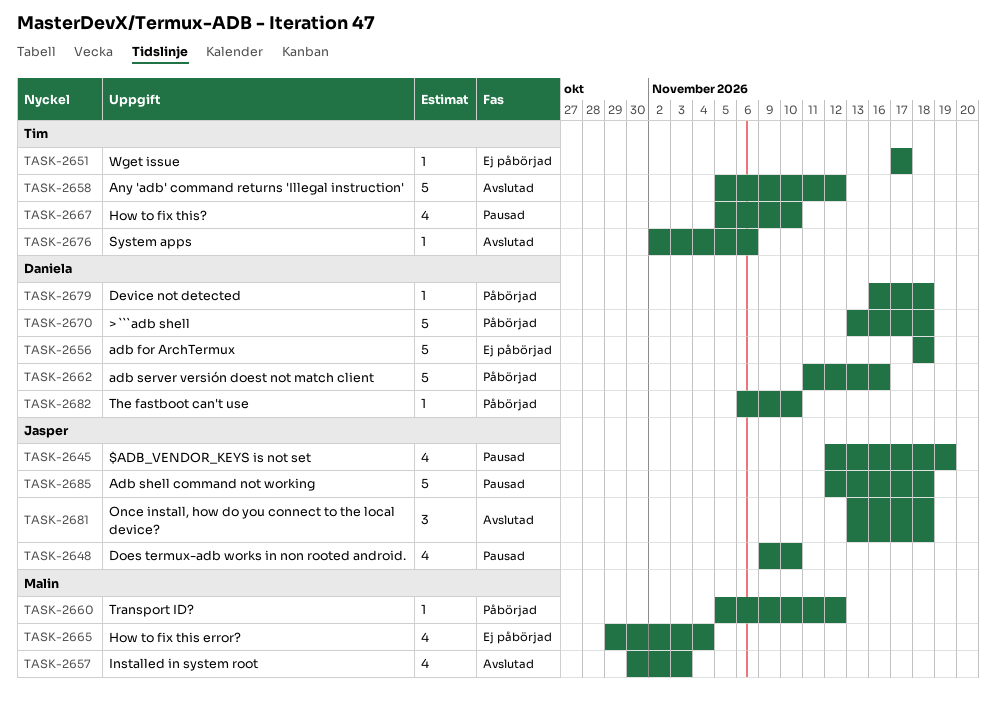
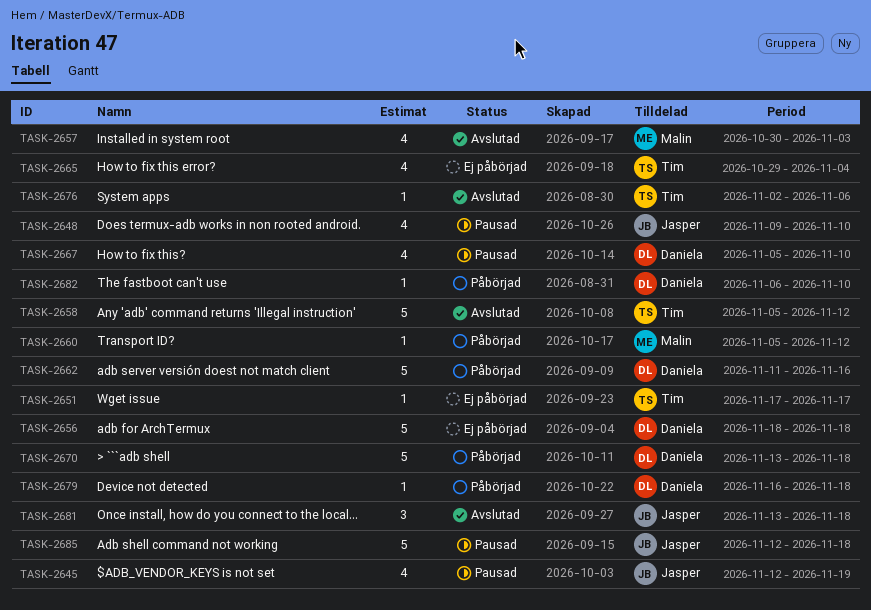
TASK-2665, owner: Malin -> Tim
TASK-2667, owner: Tim -> Daniela

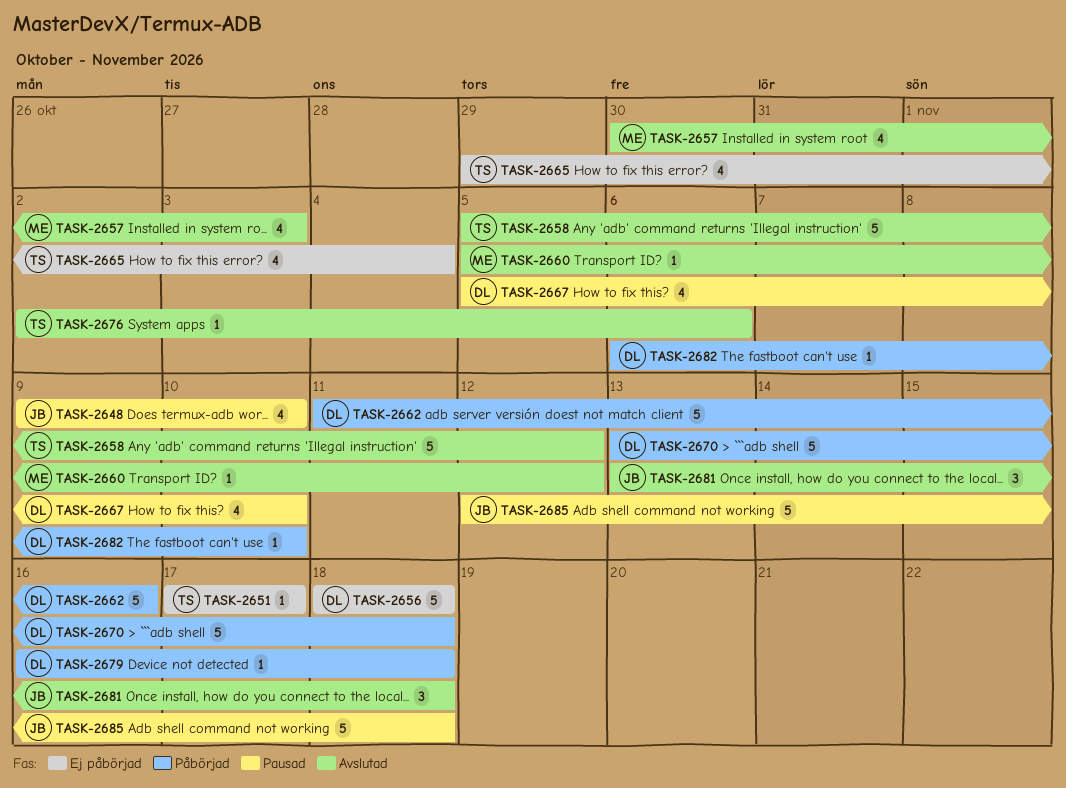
TASK-2645: present -> none
TASK-2660, status: Påbörjad -> Avslutad

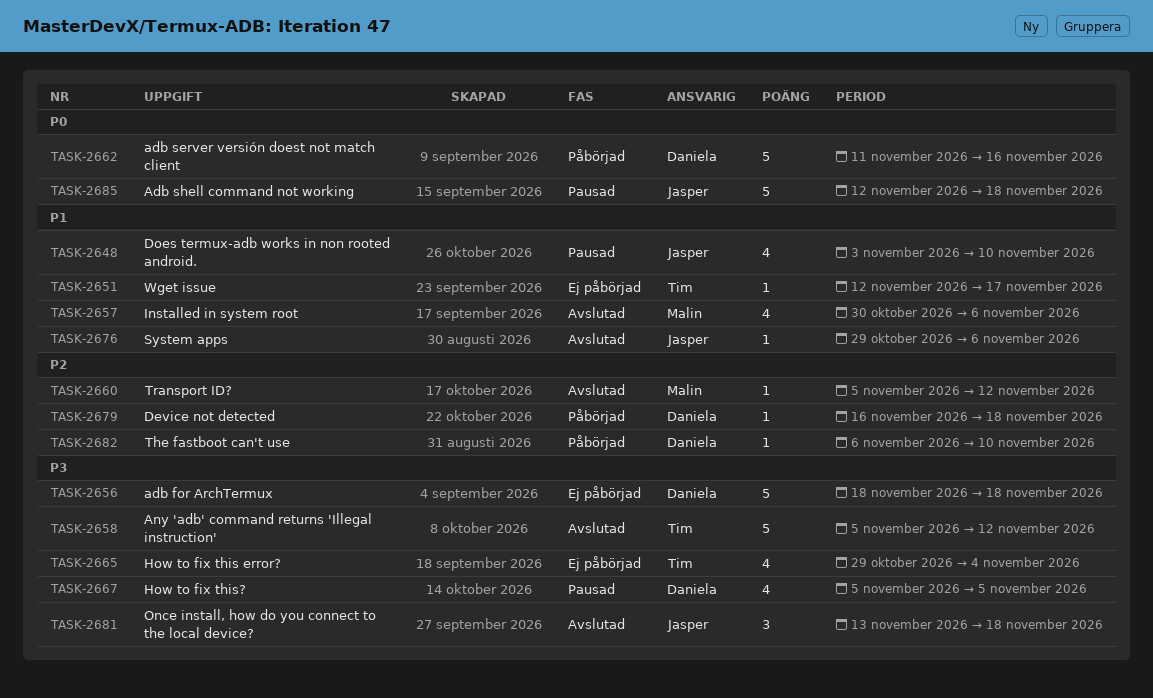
TASK-2648, start: Nov 9 -> Nov 3
TASK-2651, start: Nov 17 -> Nov 12
TASK-2657, due: Nov 3 -> Nov 6
TASK-2667, due: Nov 10 -> Nov 5
TASK-2670: present -> none
TASK-2676, owner: Tim -> Jasper
TASK-2676, start: Nov 2 -> Oct 29

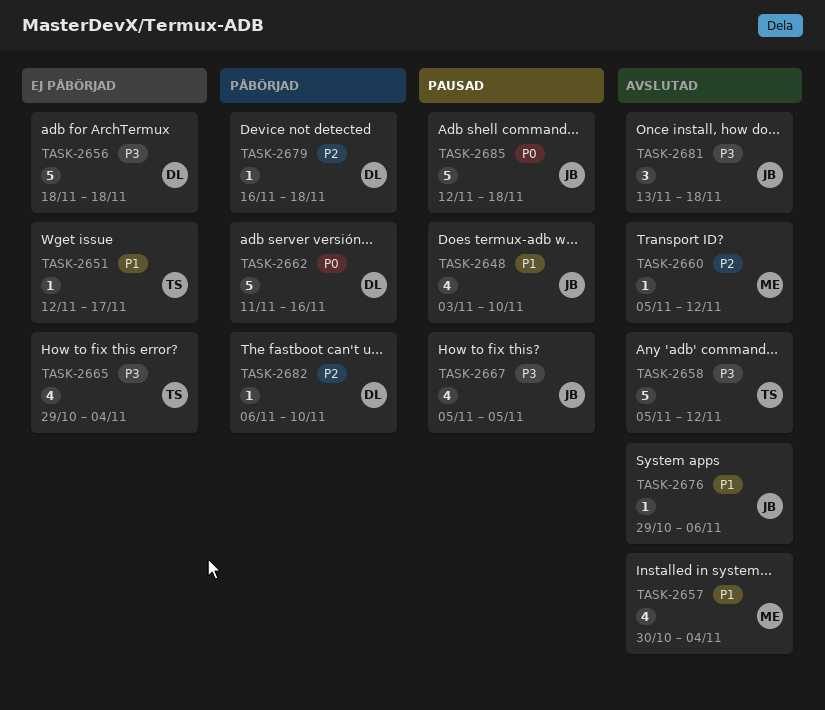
TASK-2657, due: Nov 6 -> Nov 4
TASK-2667, owner: Daniela -> Jasper

